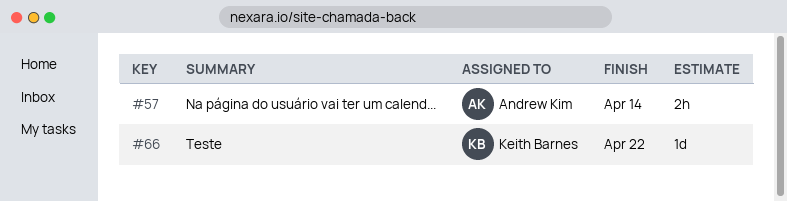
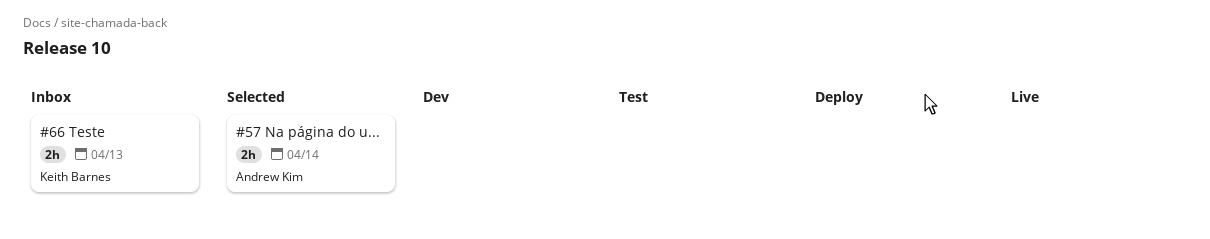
#66, estimate: 1d -> 2h
#66, due: Apr 22 -> Apr 13

